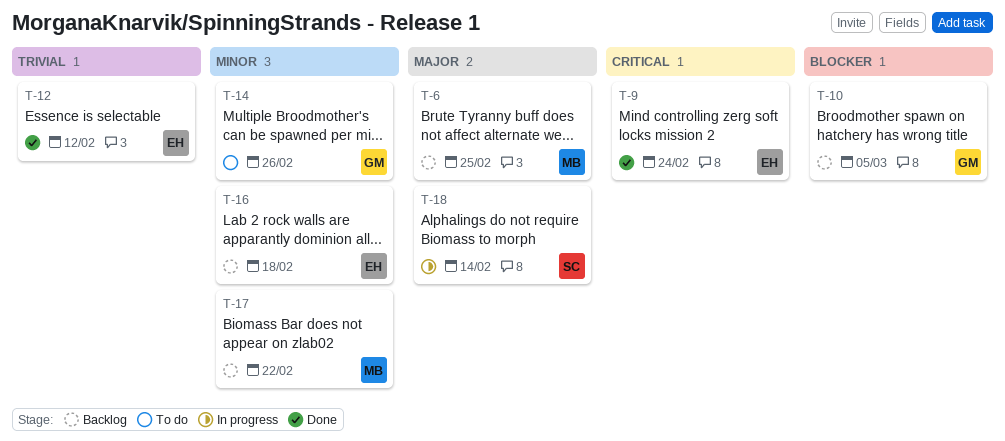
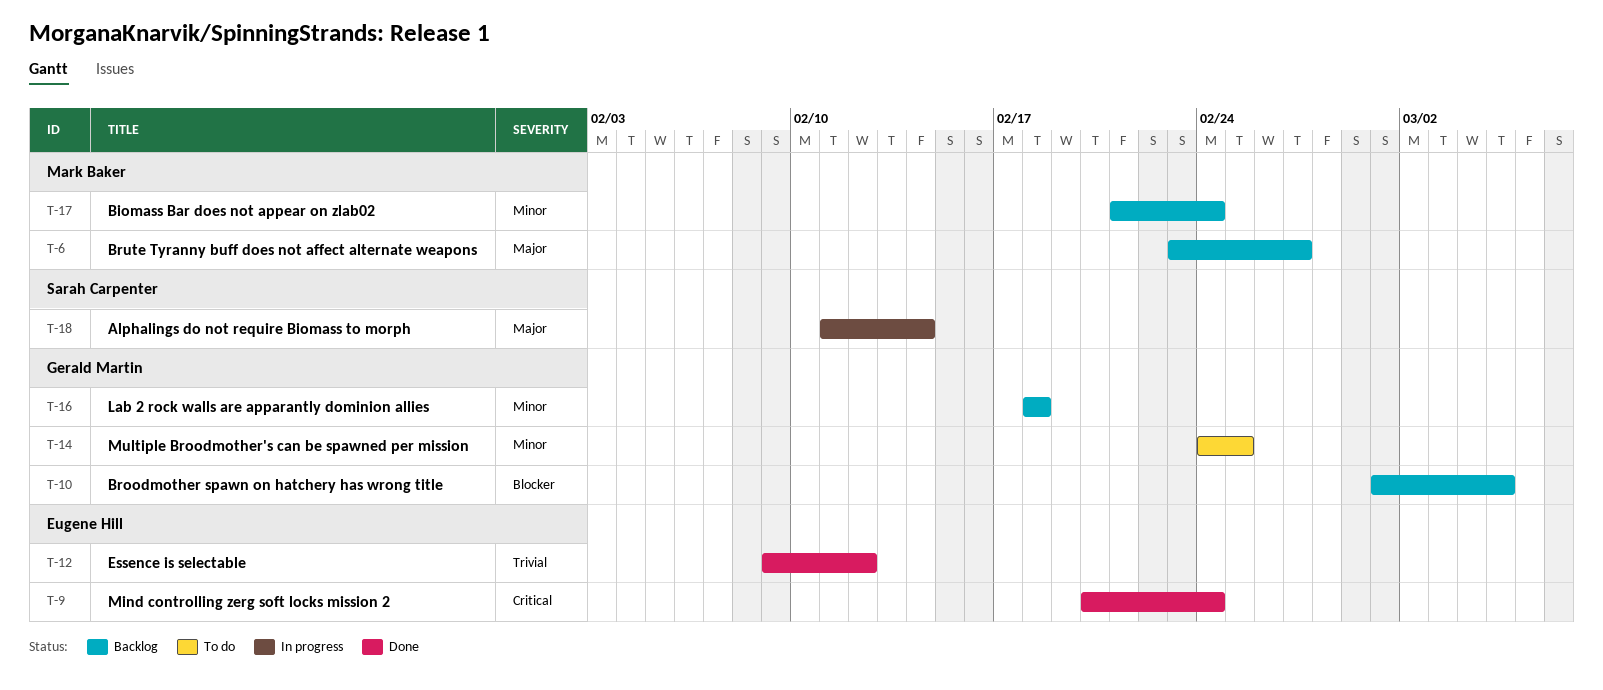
T-6, due: Feb 25 -> Feb 27
T-14, due: Feb 26 -> Feb 25
T-16, owner: Eugene Hill -> Gerald Martin
T-17, due: Feb 22 -> Feb 24

